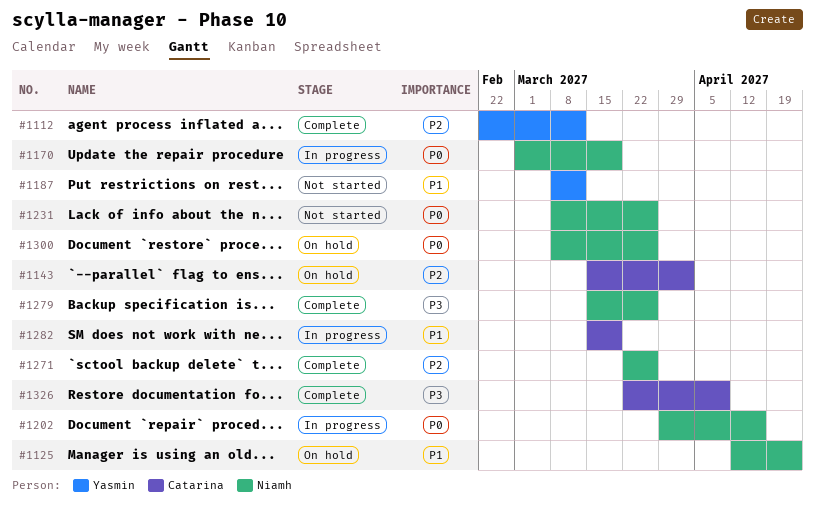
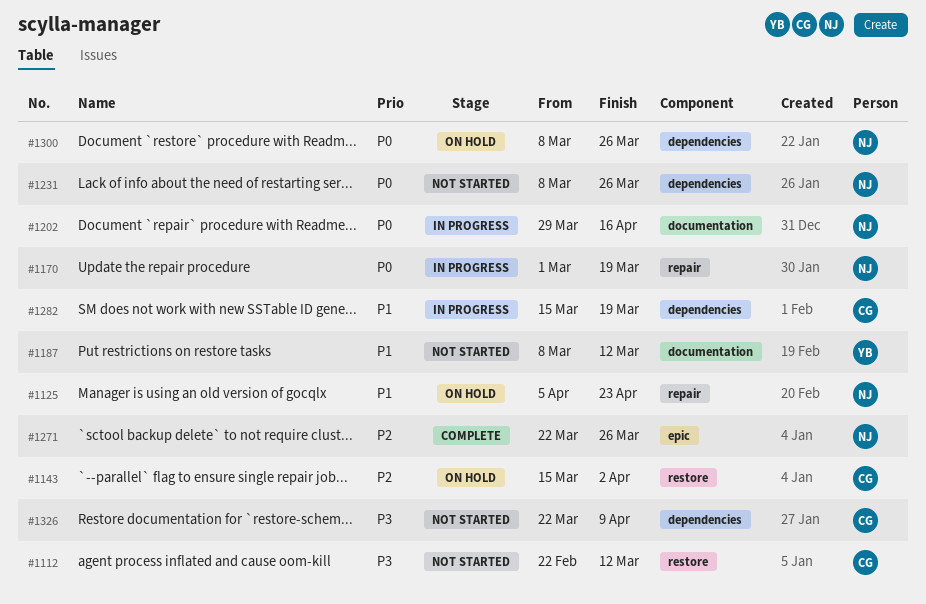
#1112, status: Complete -> Not started
#1112, owner: Yasmin -> Catarina
#1112, priority: P2 -> P3
#1125, start: Apr 12 -> Apr 5
#1279: present -> none
#1326, status: Complete -> Not started

